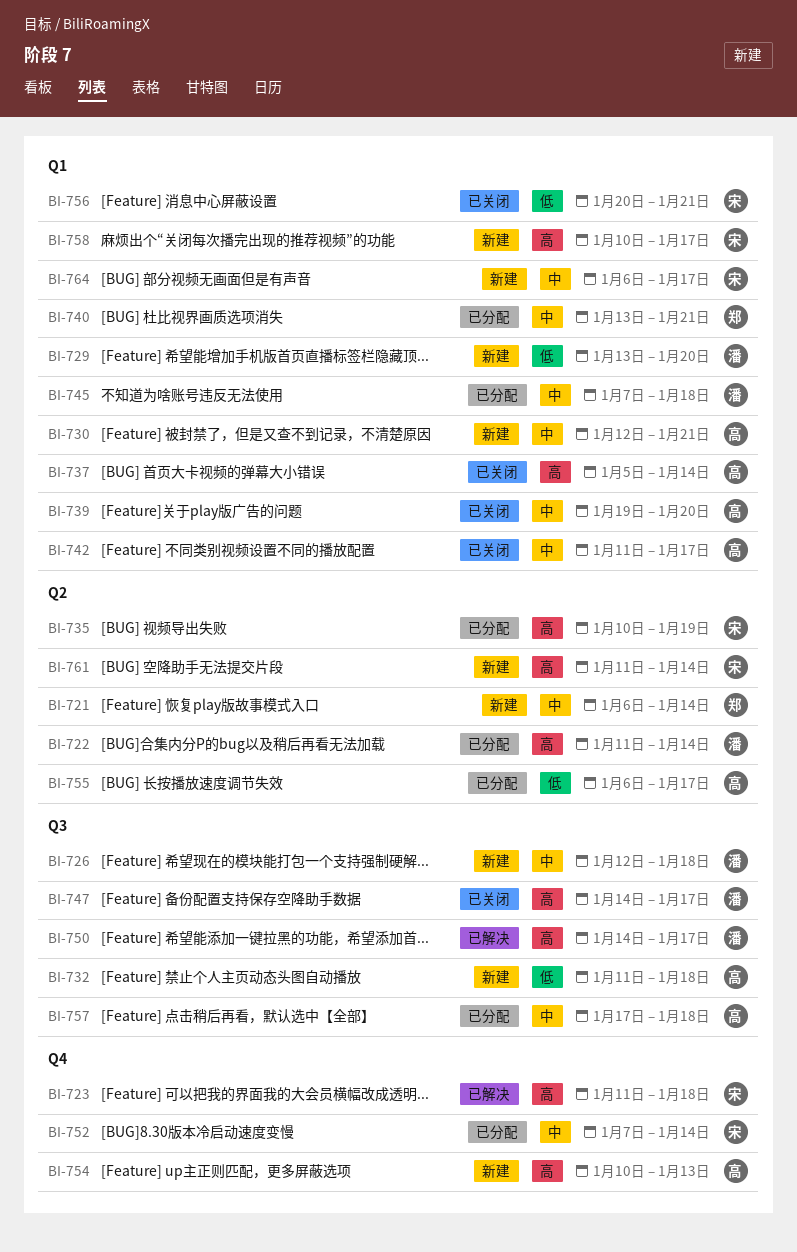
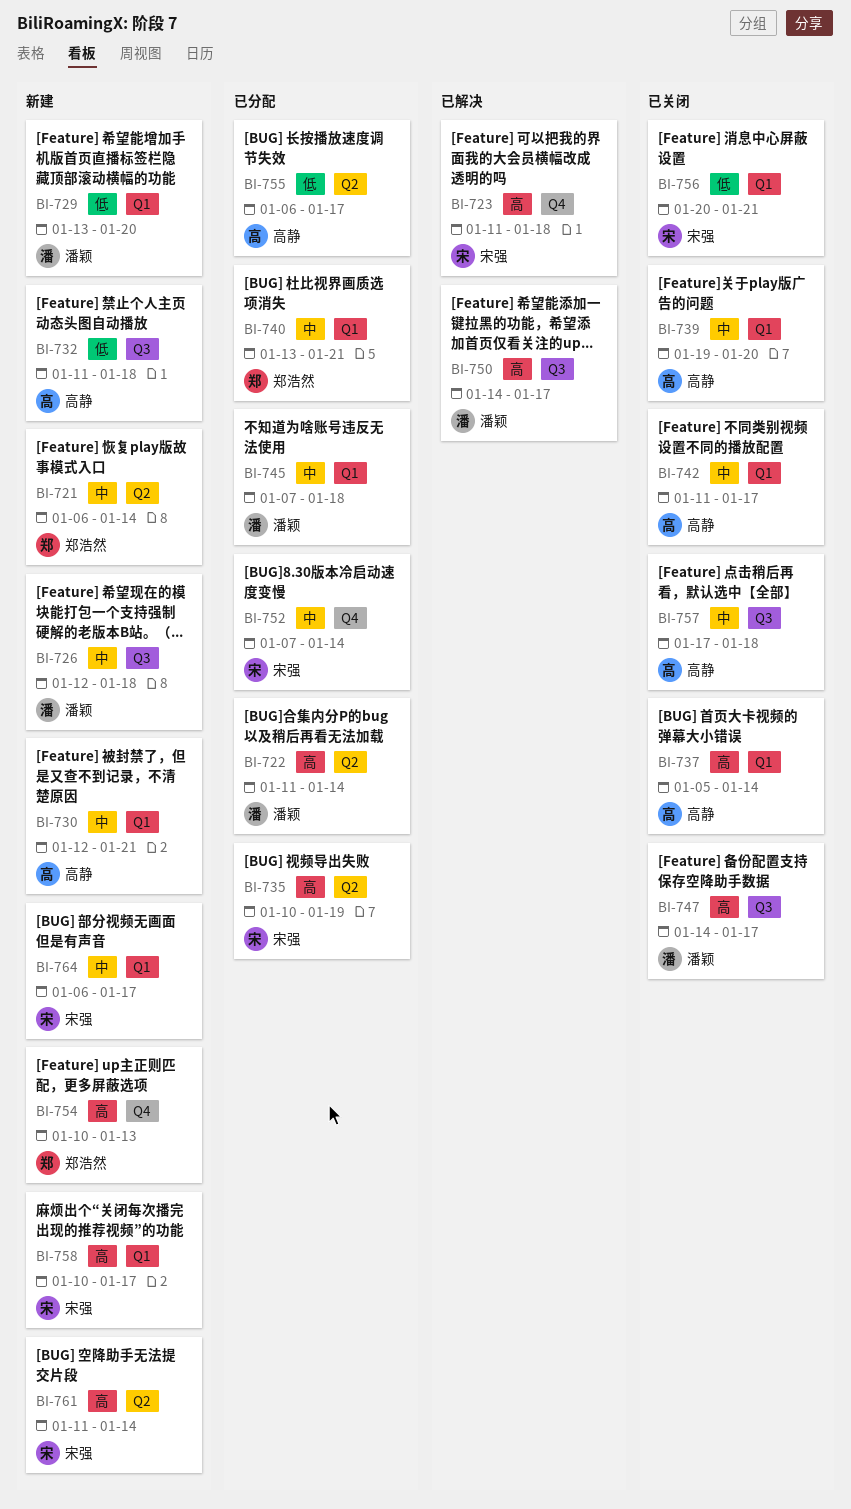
BI-754, owner: 高静 -> 郑浩然
BI-757, status: 已分配 -> 已关闭

